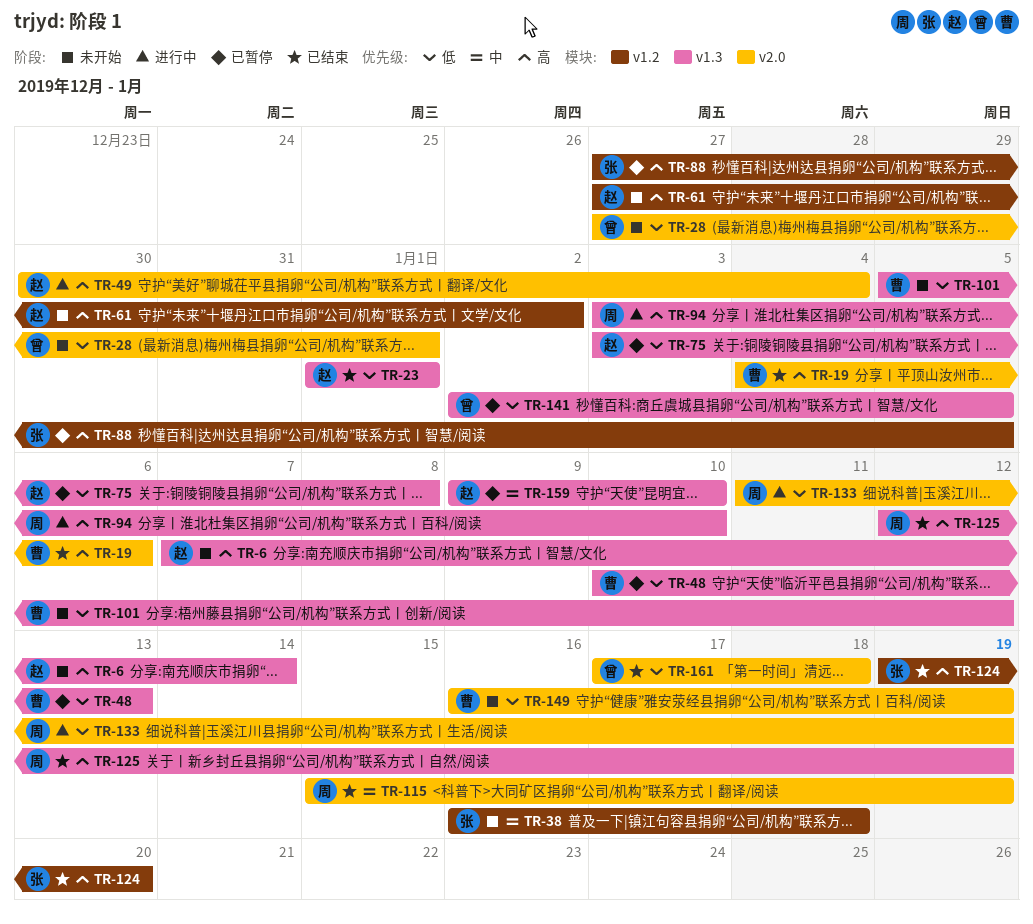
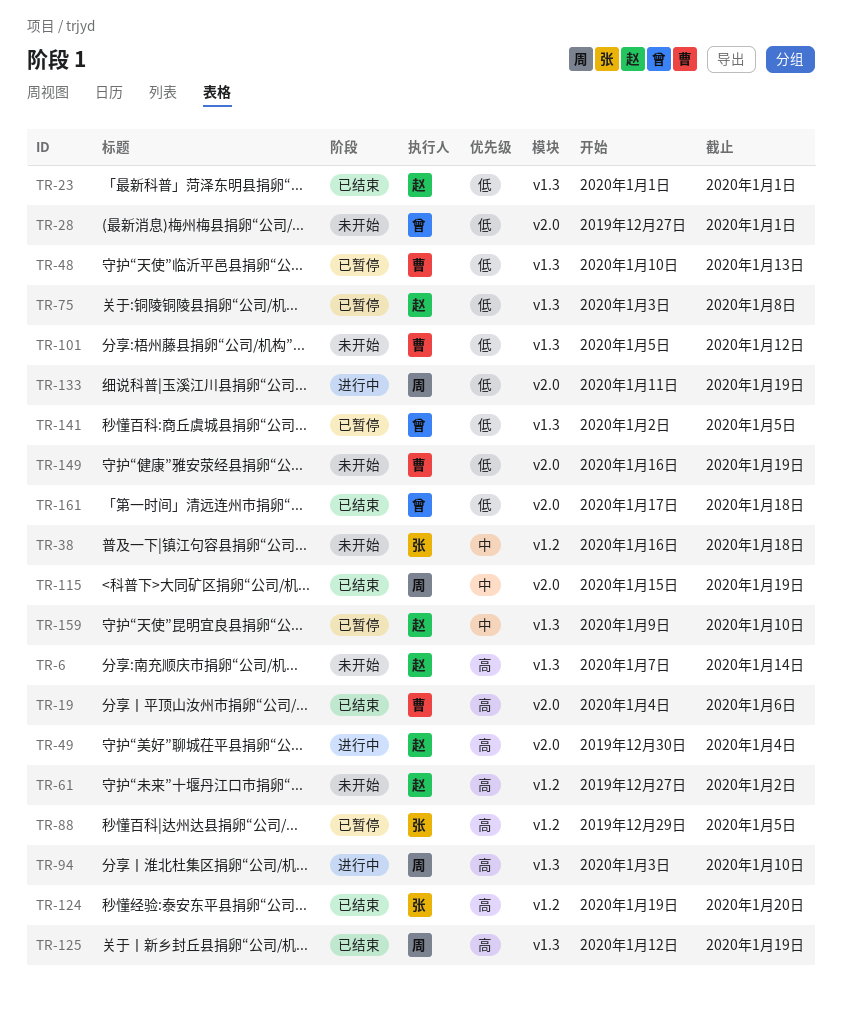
TR-88, start: Dec 27 -> Dec 29

